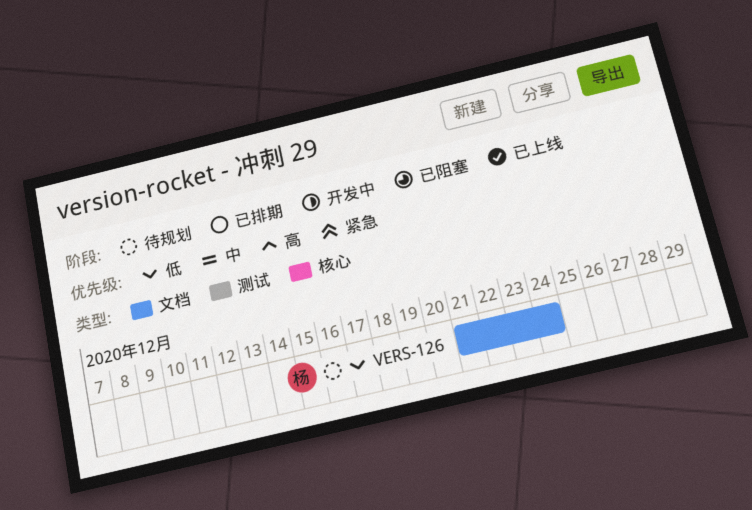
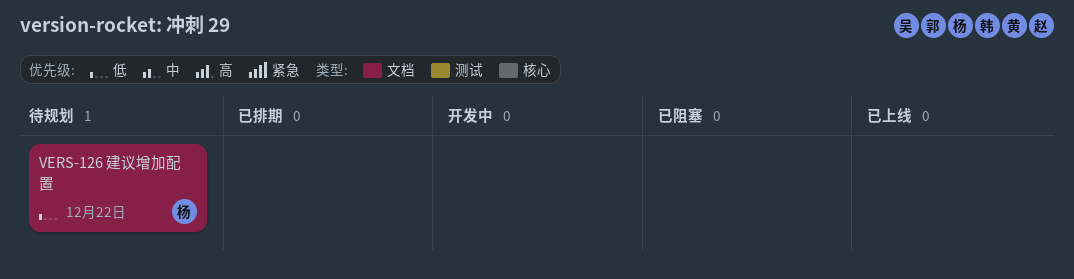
VERS-126, due: Dec 24 -> Dec 22

